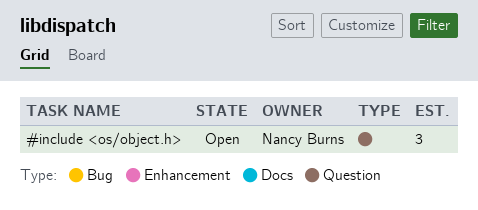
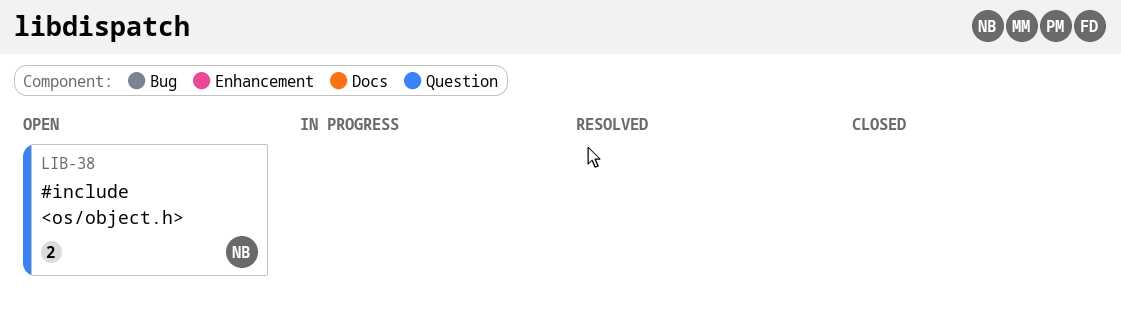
#include <os/object.h>, estimate: 3 -> 2

